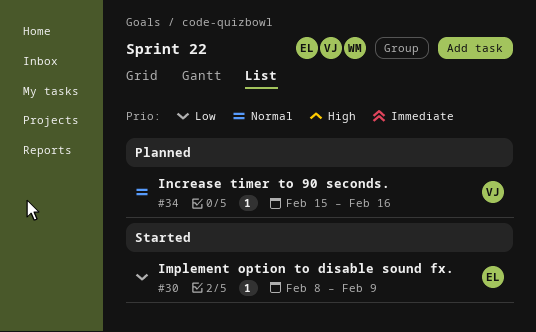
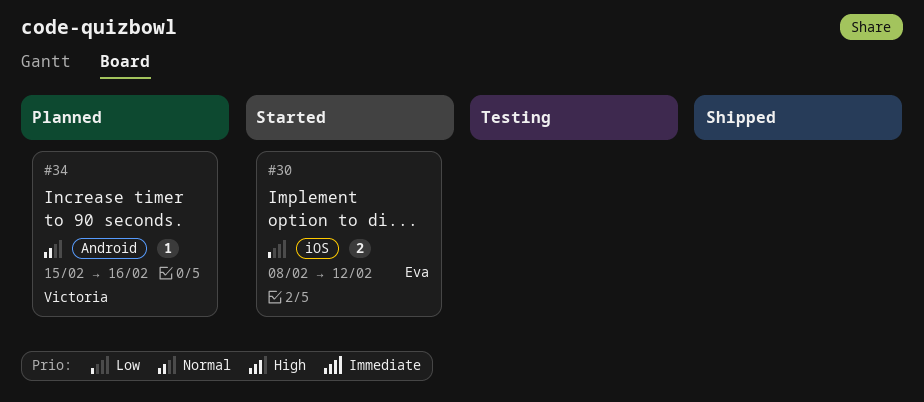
#30, estimate: 1 -> 2
#30, due: Feb 9 -> Feb 12

